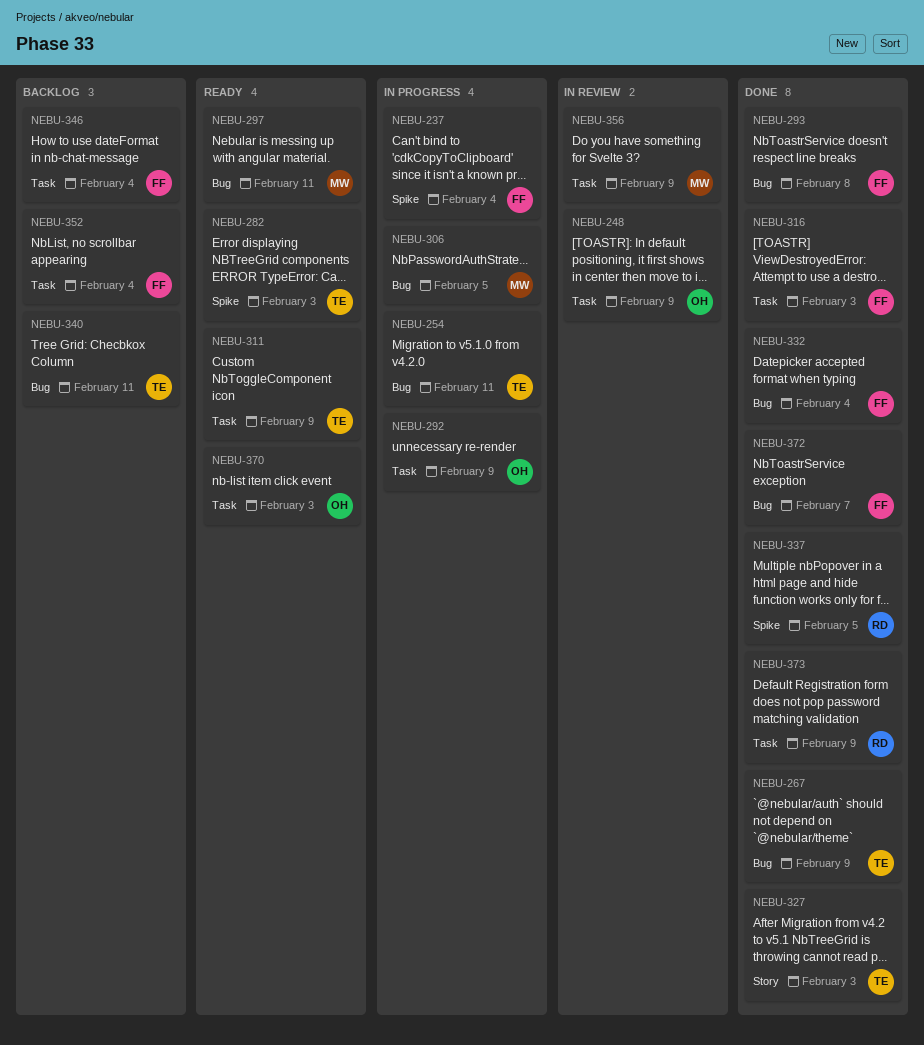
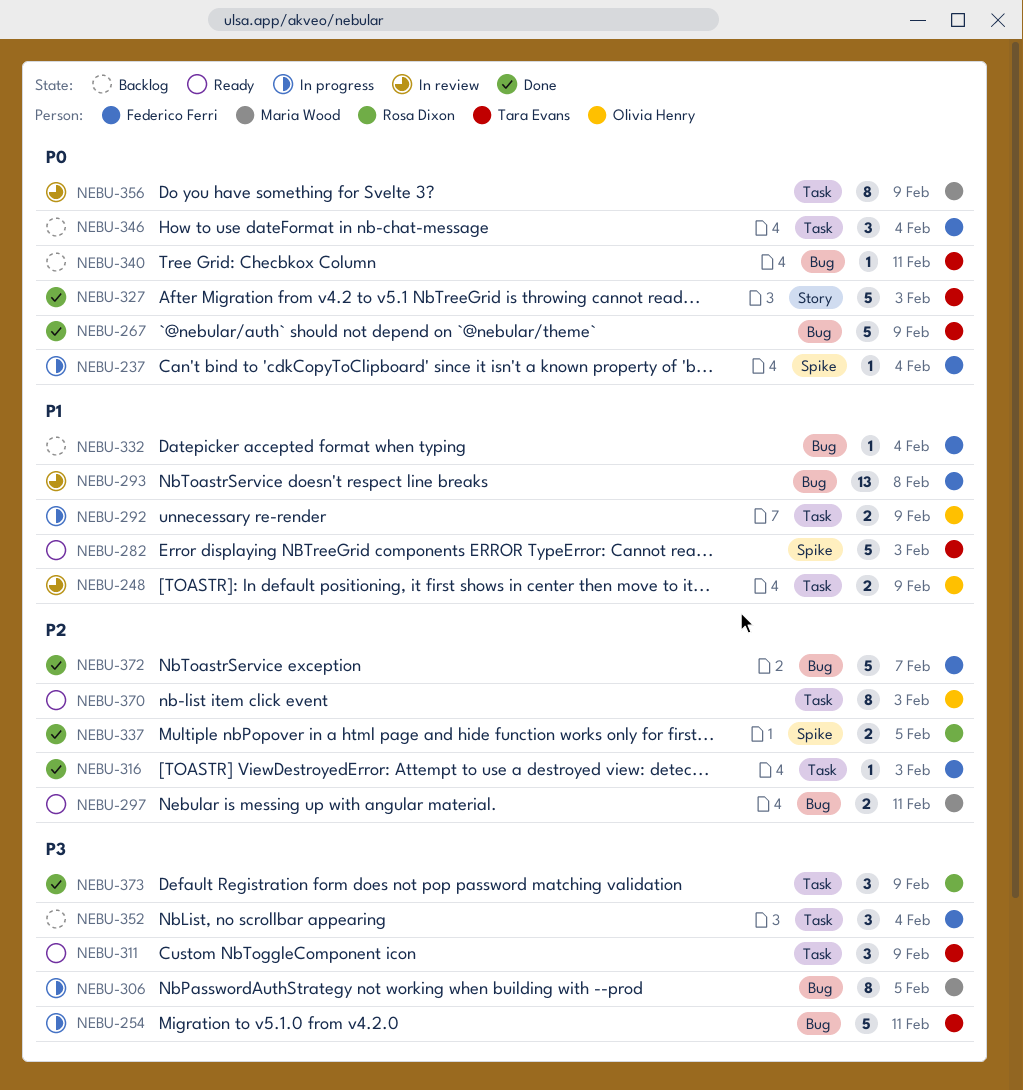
NEBU-293, status: Done -> In review
NEBU-332, status: Done -> Backlog

